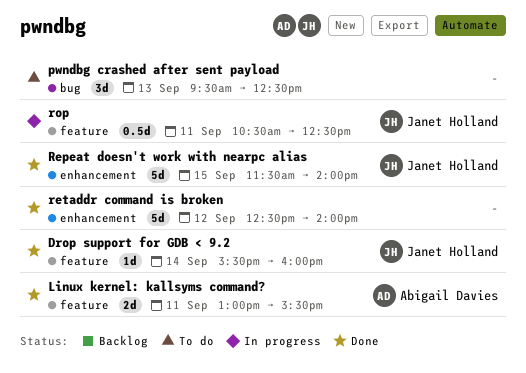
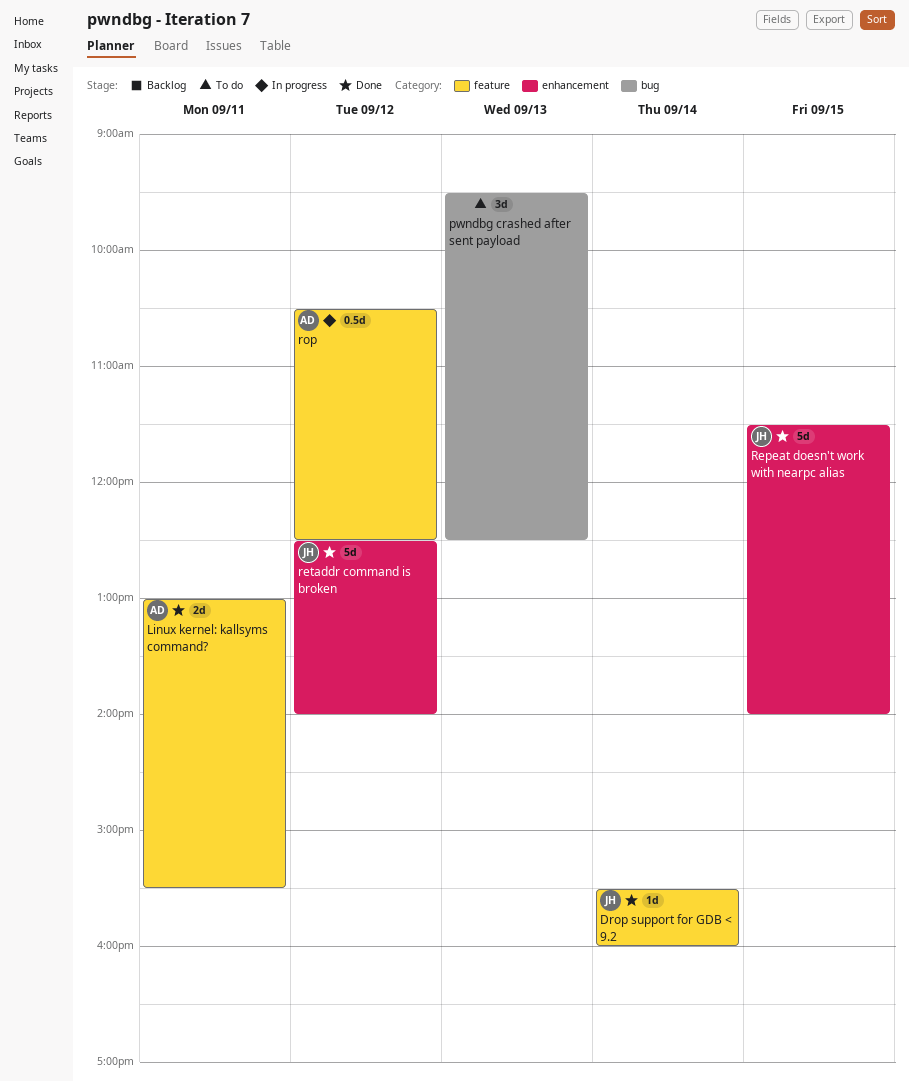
retaddr command is broken, owner: none -> Janet Holland
rop, owner: Janet Holland -> Abigail Davies
rop, day: Sep 11 -> Sep 12

